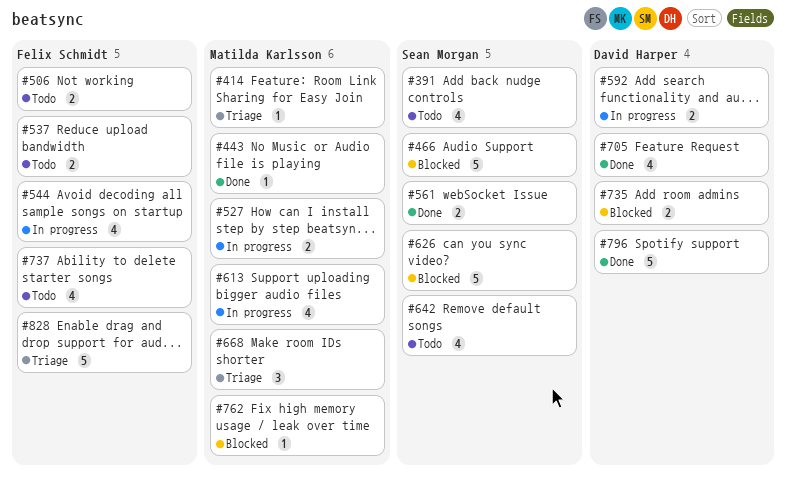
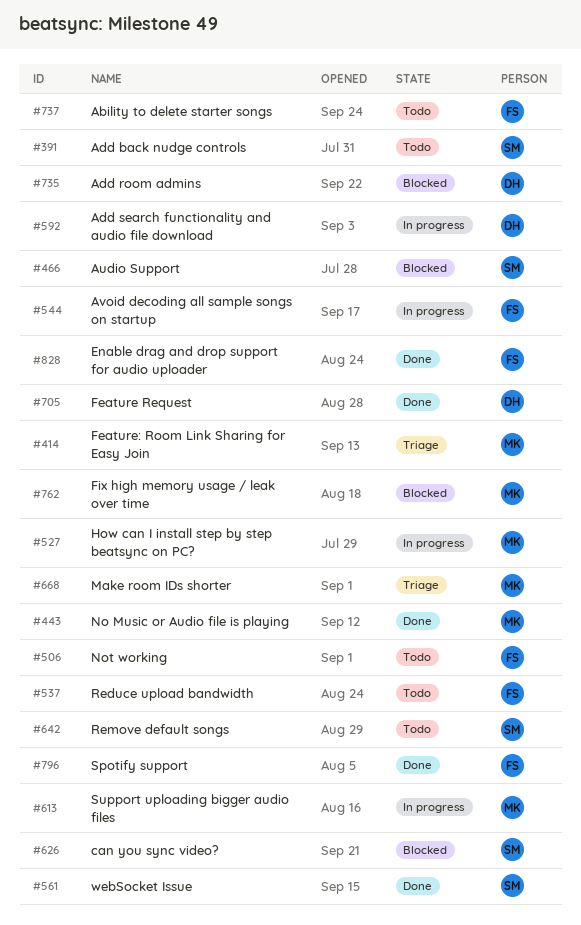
#796, owner: David Harper -> Felix Schmidt
#828, status: Triage -> Done

